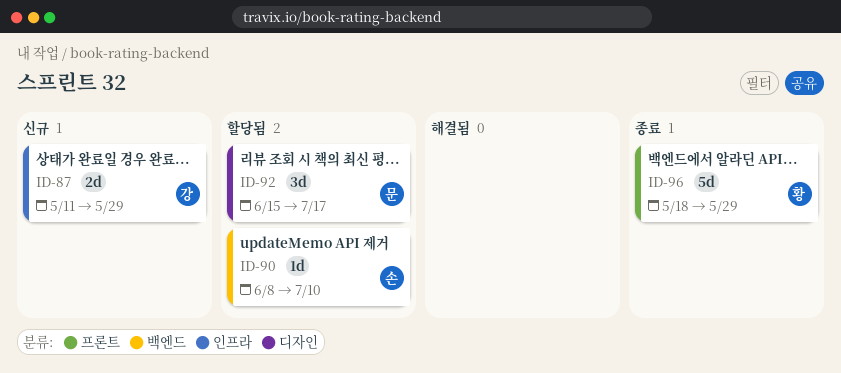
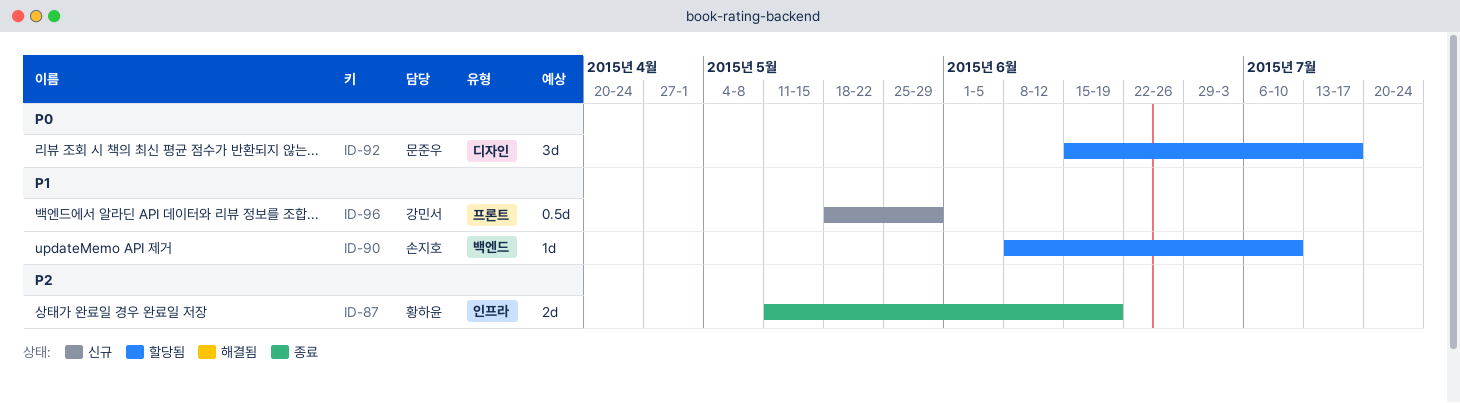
ID-87, status: 신규 -> 종료
ID-87, owner: 강민서 -> 황하윤
ID-87, due: May 29 -> Jun 19
ID-96, status: 종료 -> 신규
ID-96, owner: 황하윤 -> 강민서
ID-96, estimate: 5d -> 0.5d

